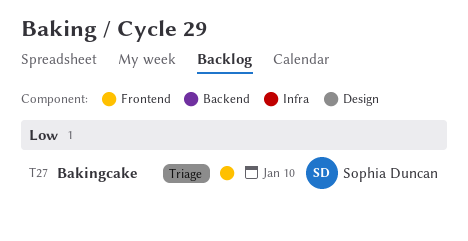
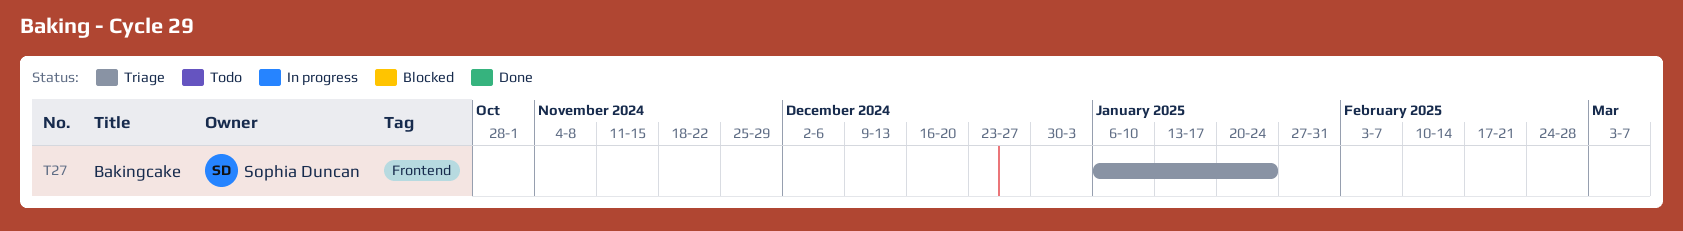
T27, due: Jan 10 -> Jan 24

